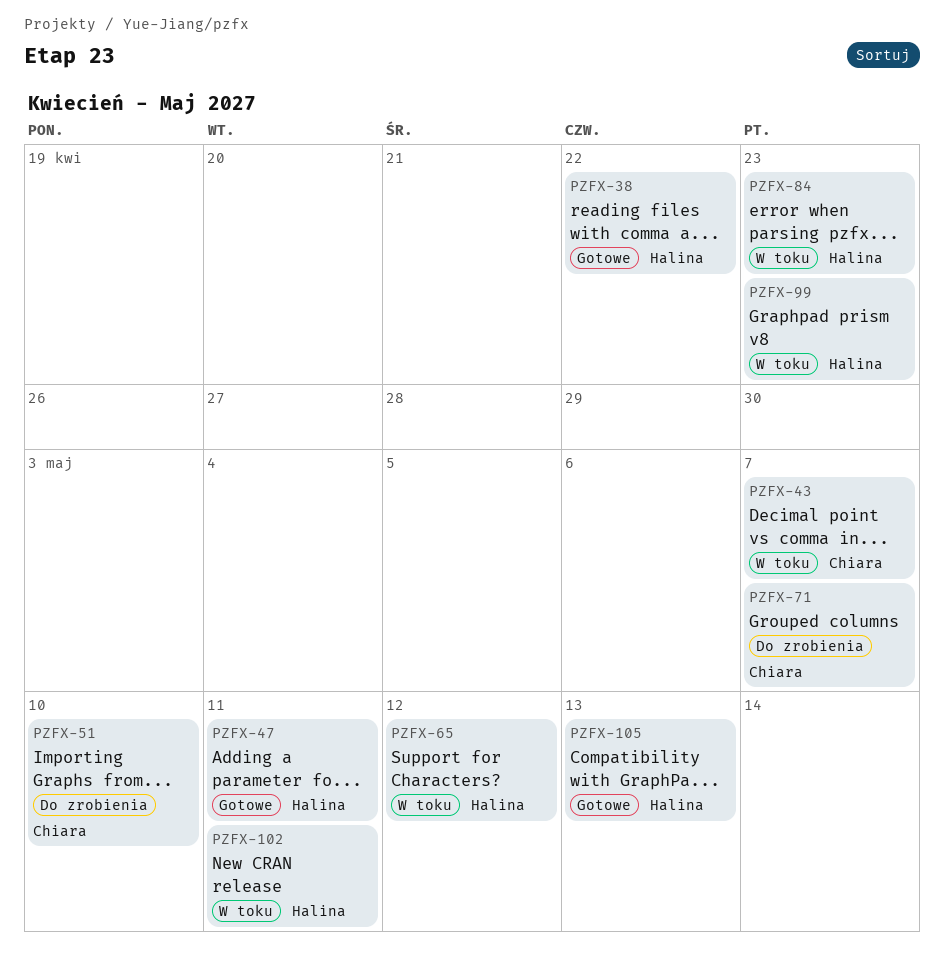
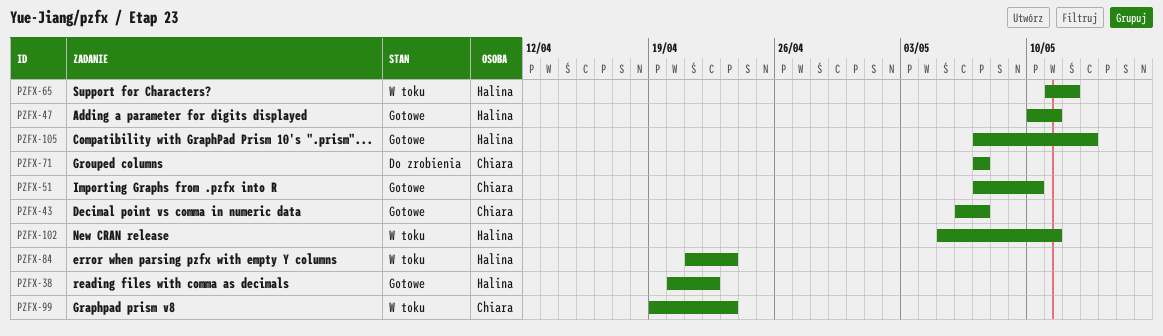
PZFX-43, status: W toku -> Gotowe
PZFX-51, status: Do zrobienia -> Gotowe
PZFX-99, owner: Halina -> Chiara

